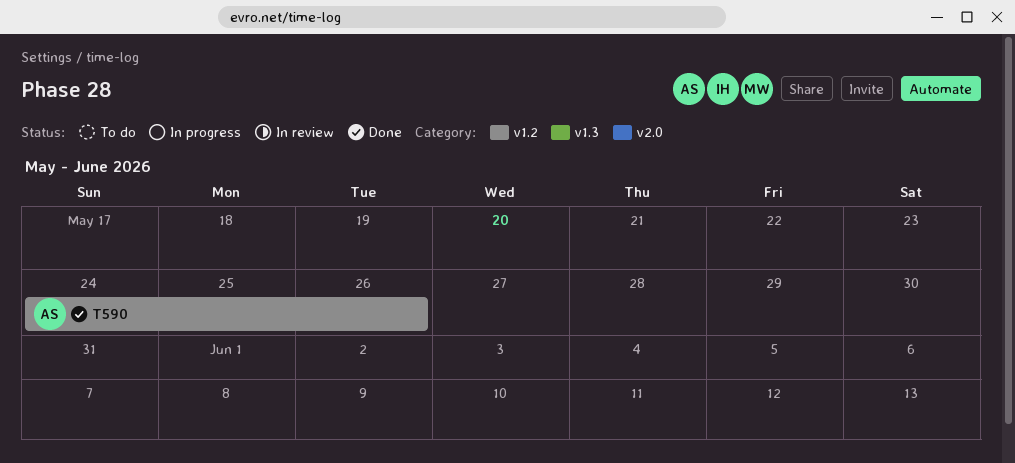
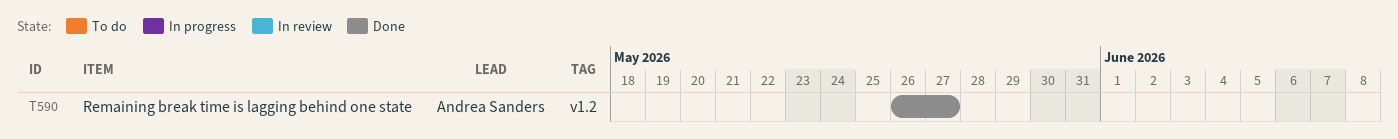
T590, start: May 24 -> May 26
T590, due: May 26 -> May 27

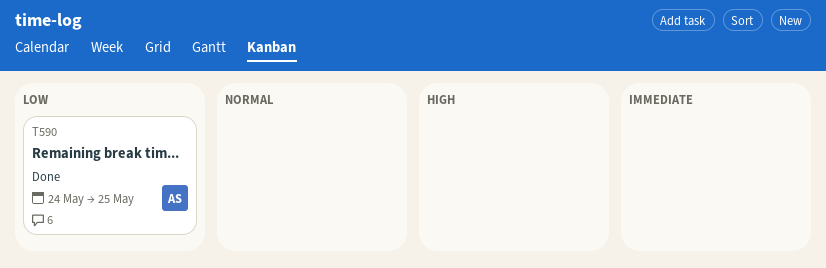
T590, start: May 26 -> May 24
T590, due: May 27 -> May 25

